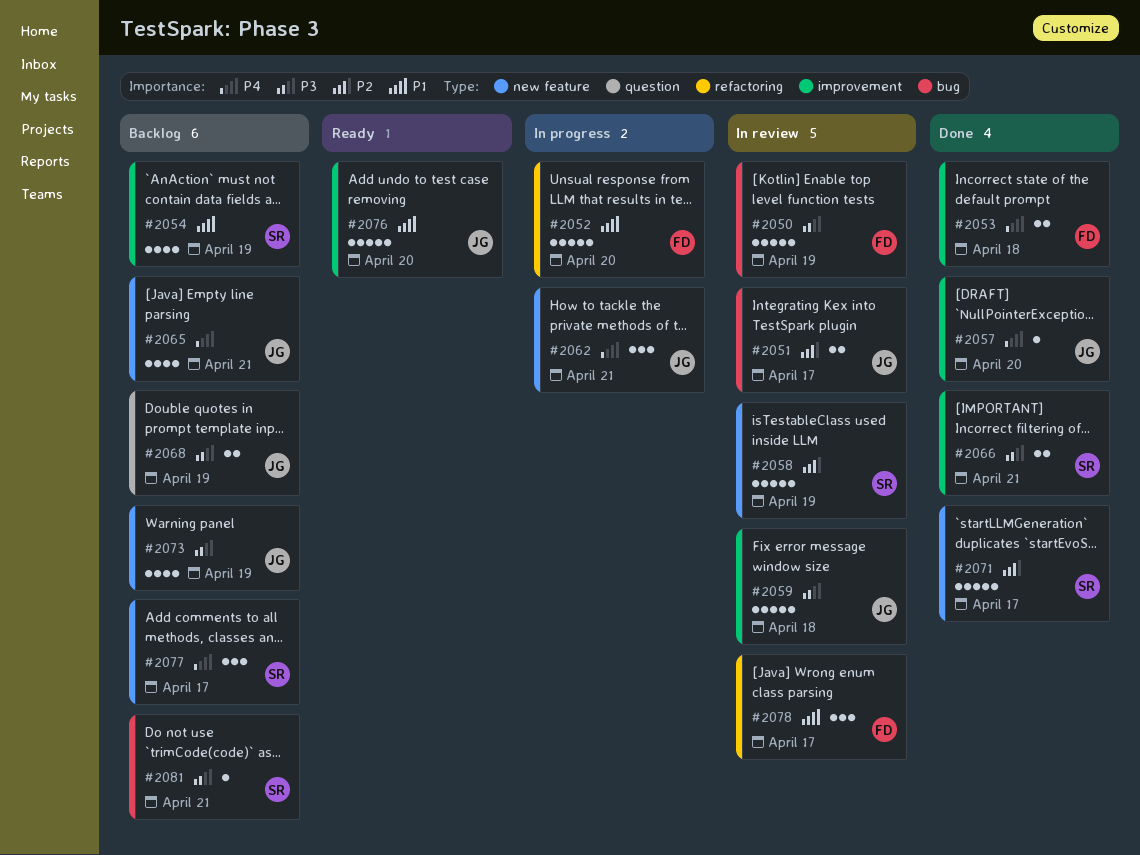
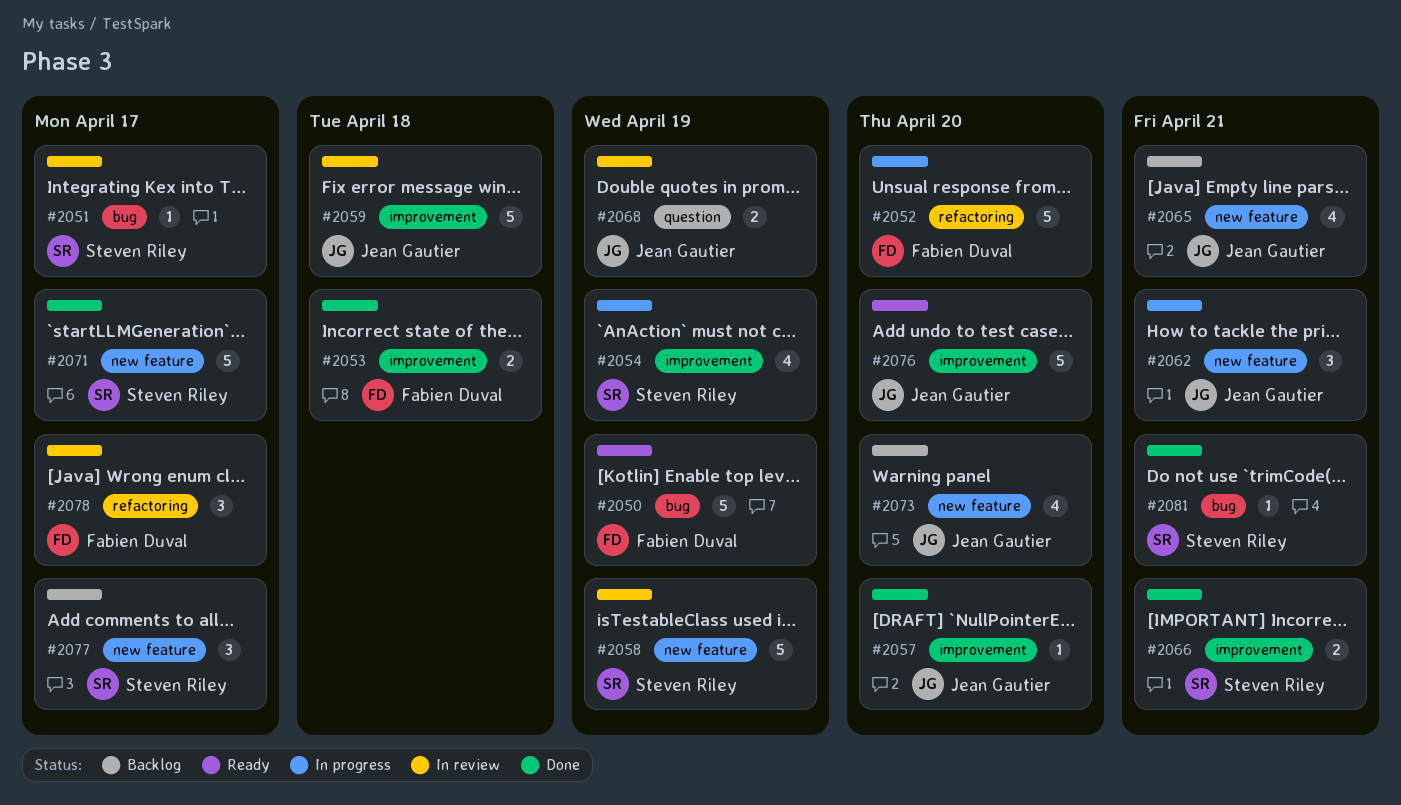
#2050, status: In review -> Ready
#2051, owner: Jean Gautier -> Steven Riley
#2051, estimate: 2 -> 1
#2054, status: Backlog -> In progress
#2068, status: Backlog -> In review
#2073, due: Apr 19 -> Apr 20
#2081, status: Backlog -> Done

